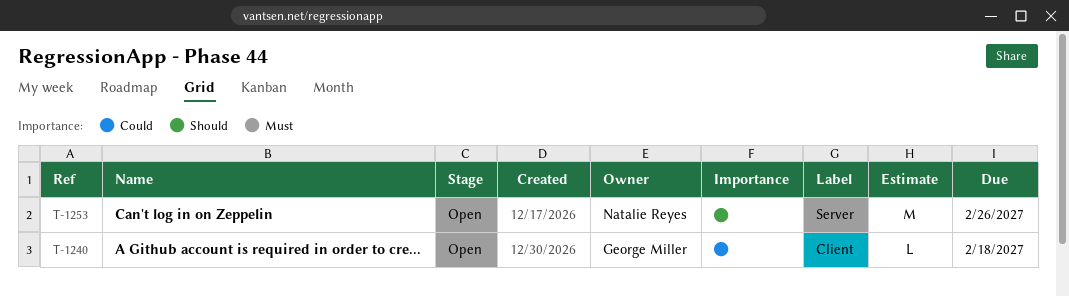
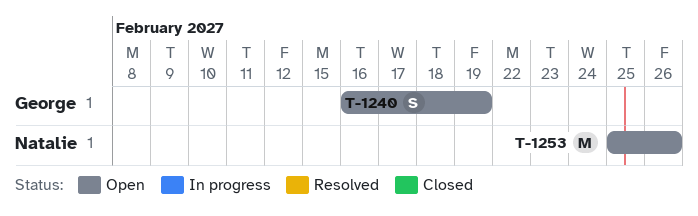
T-1240, estimate: L -> S
T-1240, due: Feb 18 -> Feb 19

